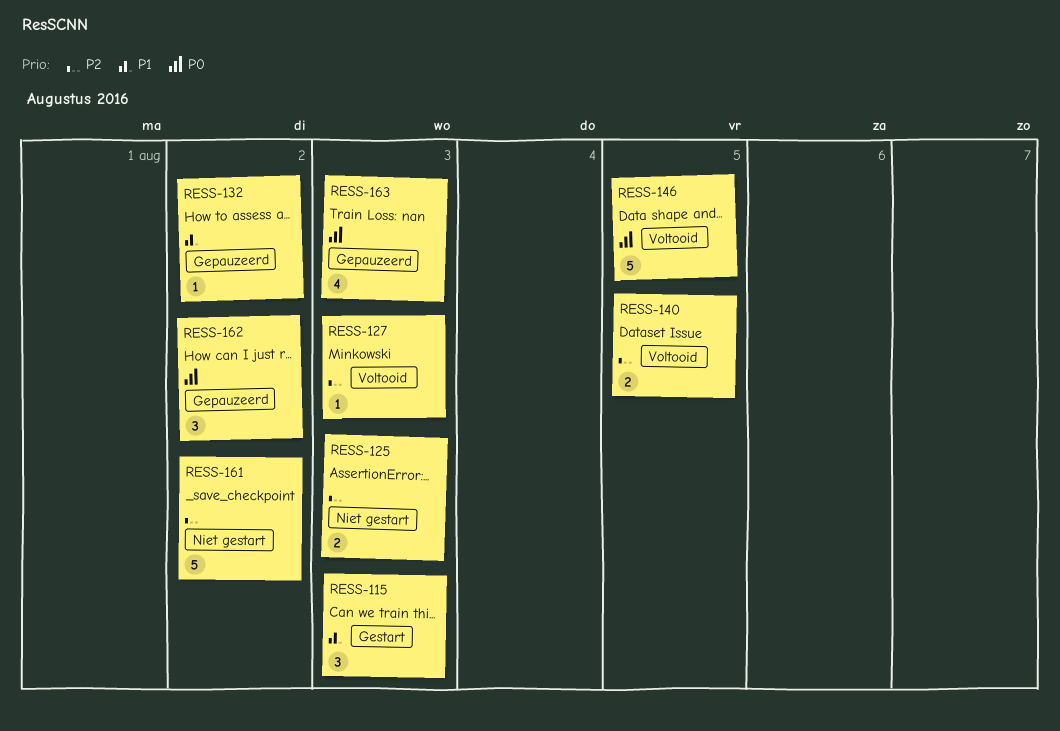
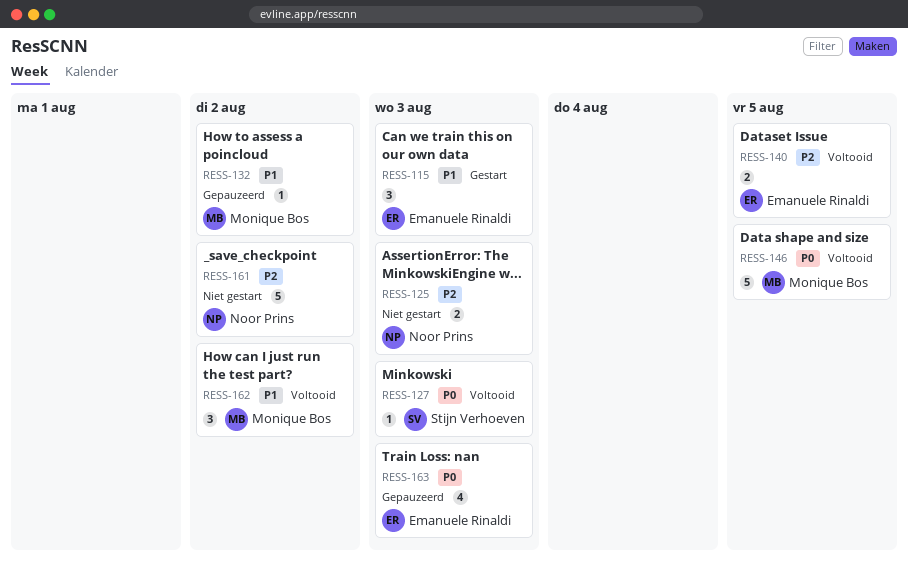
RESS-127, priority: P2 -> P0
RESS-162, status: Gepauzeerd -> Voltooid
RESS-162, priority: P0 -> P1

